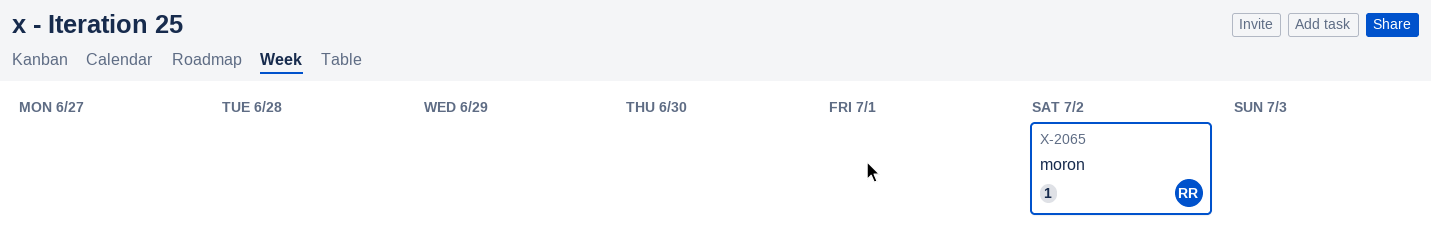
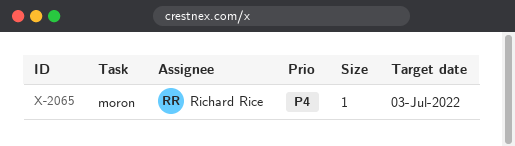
X-2065, due: Jul 2 -> Jul 3

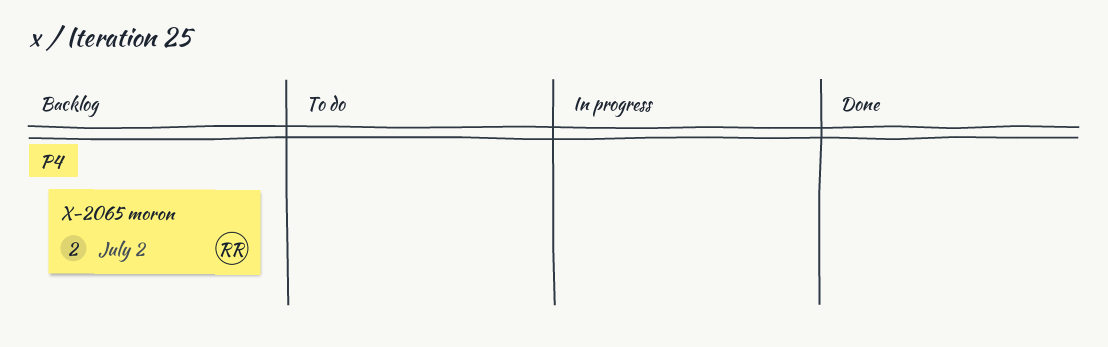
X-2065, estimate: 1 -> 2
X-2065, due: Jul 3 -> Jul 2

